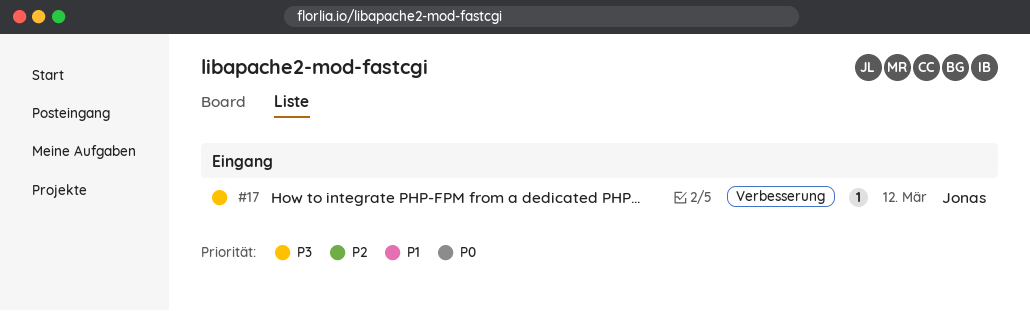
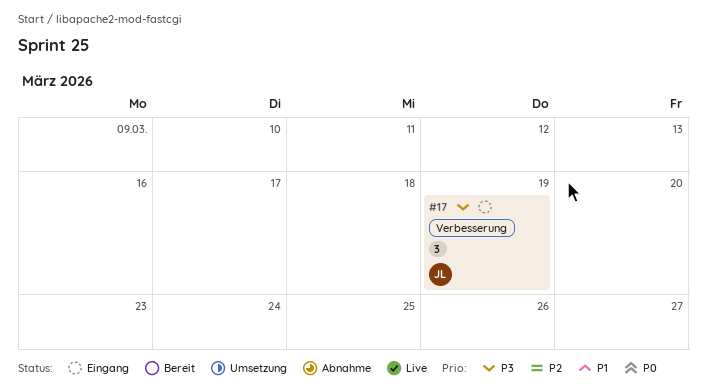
#17, estimate: 1 -> 3
#17, due: Mar 12 -> Mar 19

